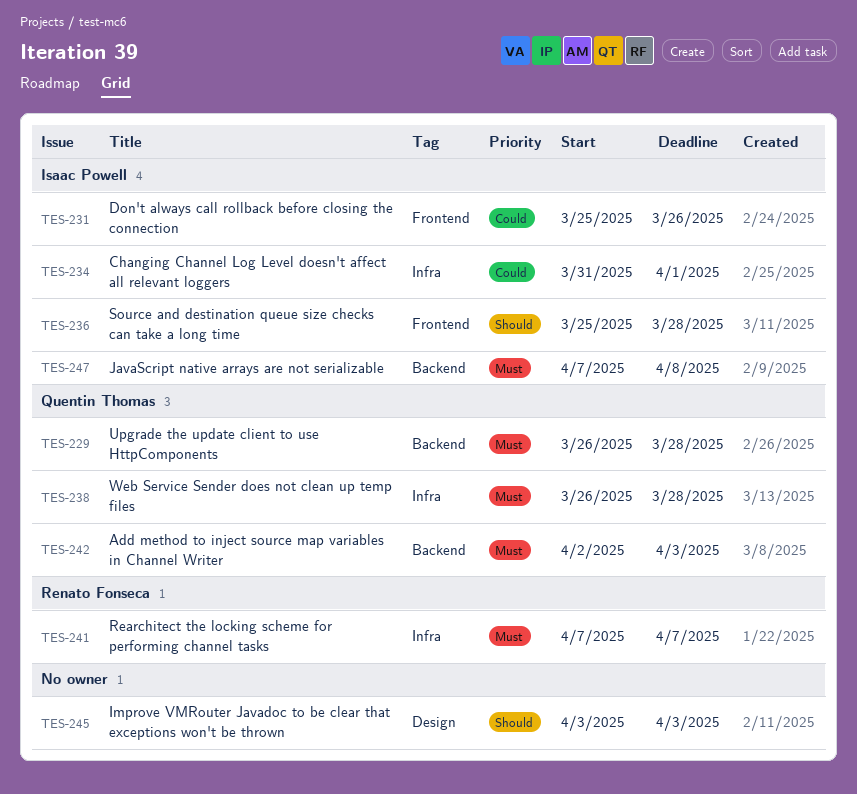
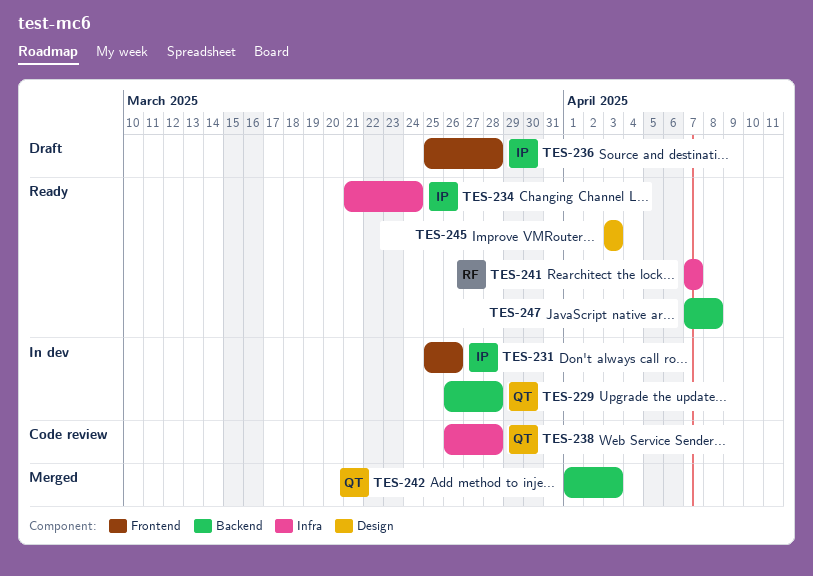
TES-234, start: Mar 31 -> Mar 21
TES-234, due: Apr 1 -> Mar 24
TES-242, start: Apr 2 -> Apr 1
TES-247, owner: Isaac Powell -> none

